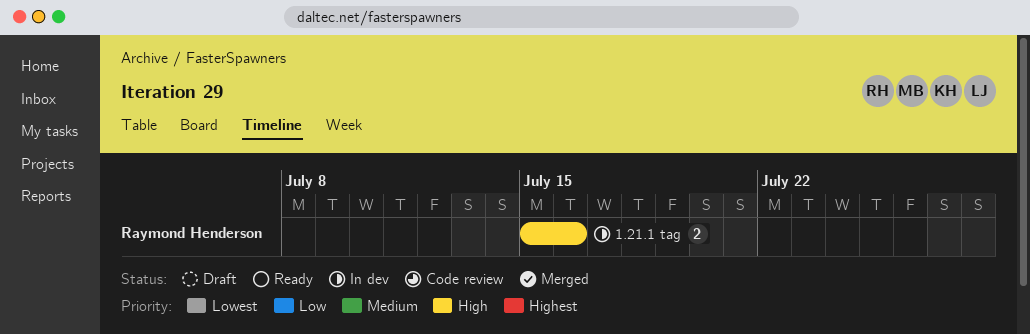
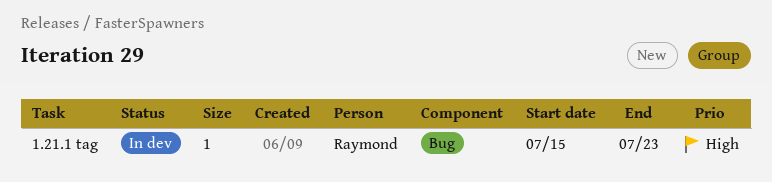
1.21.1 tag, estimate: 2 -> 1
1.21.1 tag, due: Jul 16 -> Jul 23

